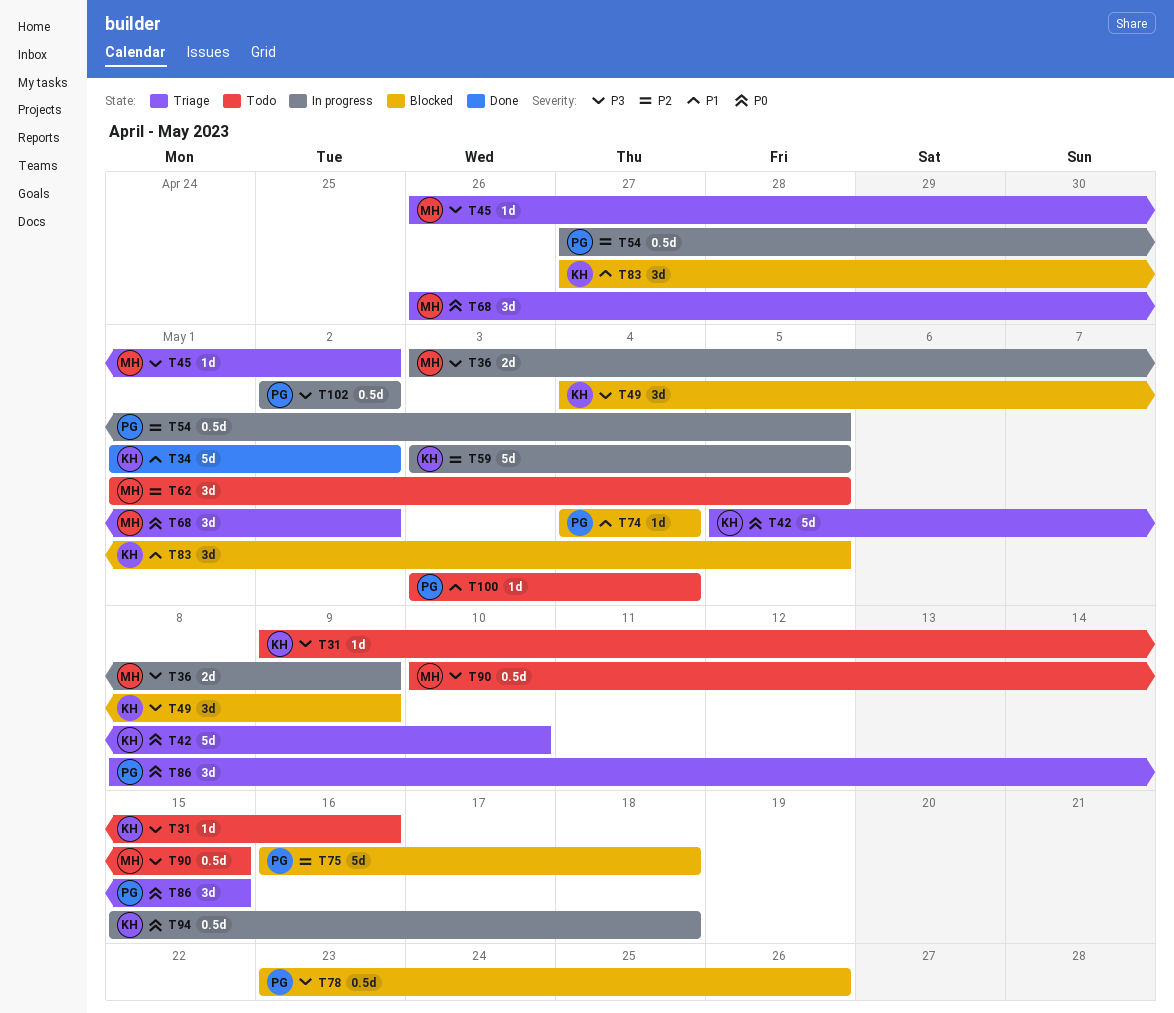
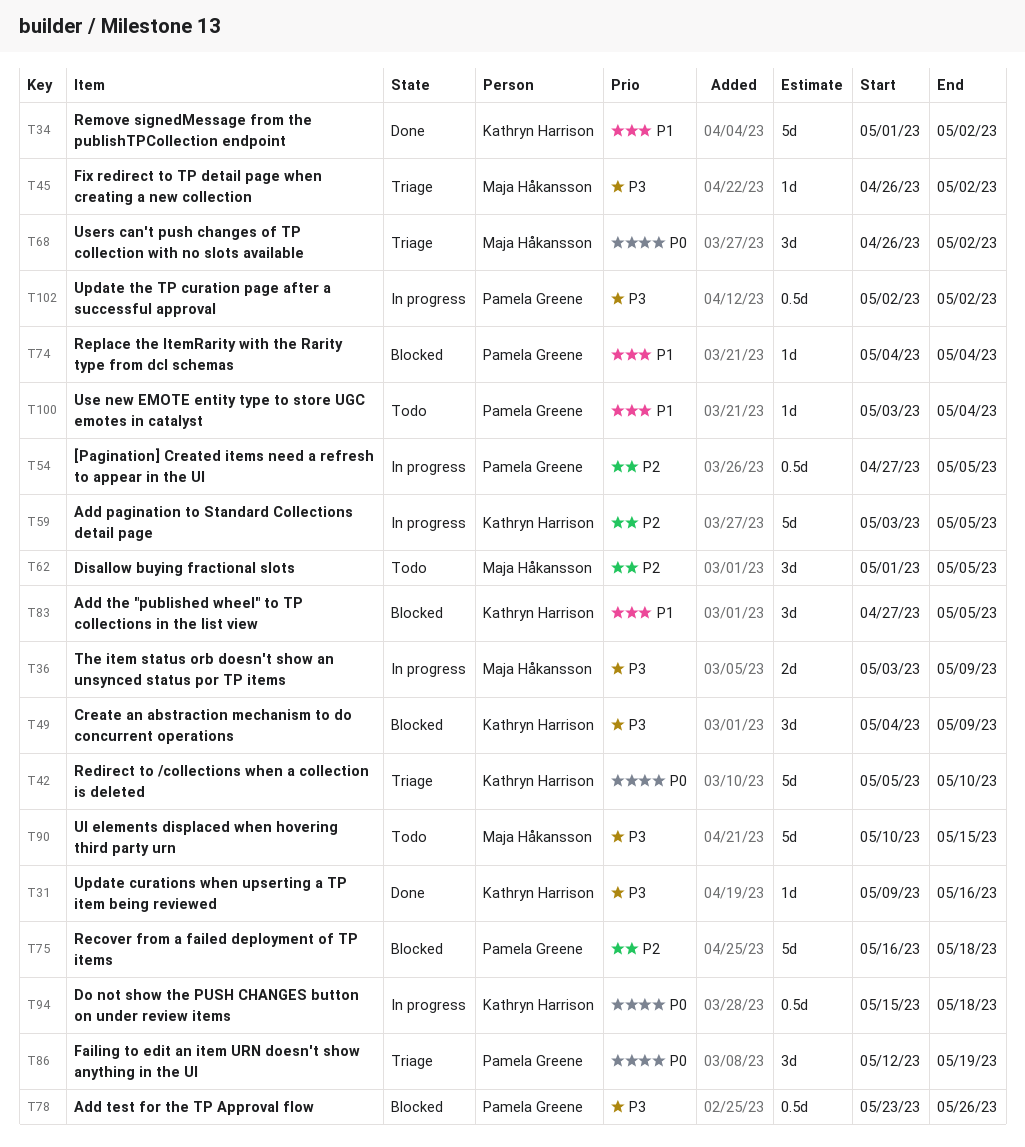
T31, status: Todo -> Done
T86, start: May 8 -> May 12
T86, due: May 15 -> May 19
T90, estimate: 0.5d -> 5d

